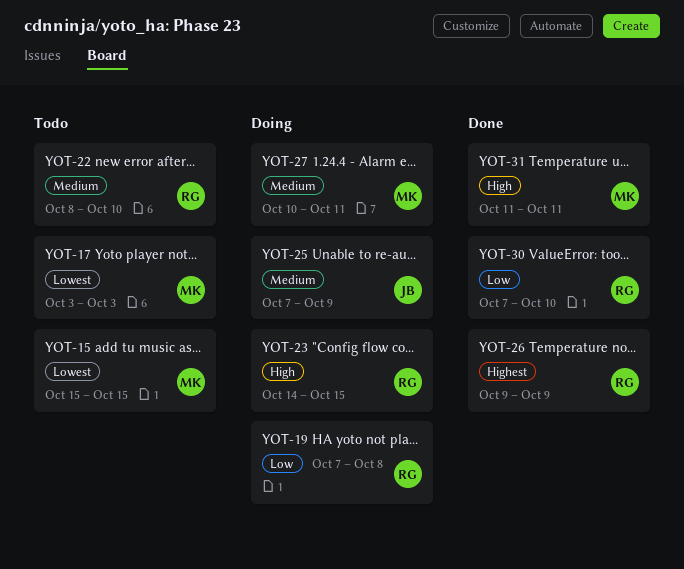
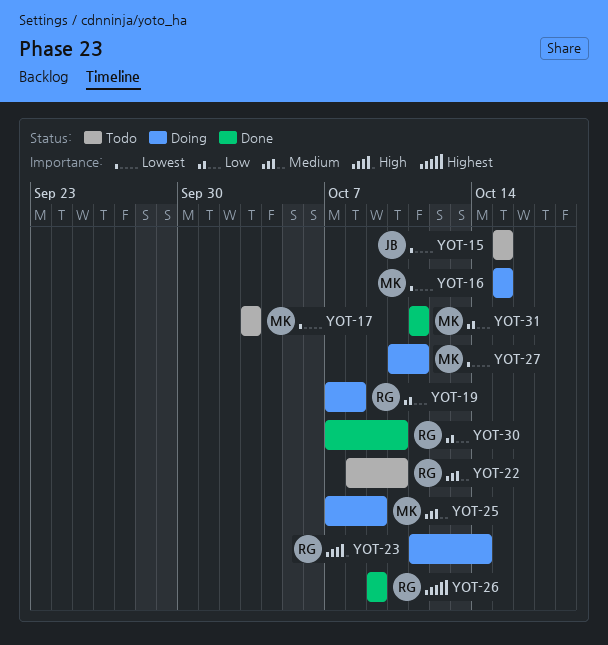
YOT-15, owner: MK -> JB
YOT-16: none -> present
YOT-23, start: Oct 14 -> Oct 11
YOT-23, due: Oct 15 -> Oct 14
YOT-25, owner: JB -> MK
YOT-27, priority: Medium -> Lowest
YOT-31, priority: High -> Low

